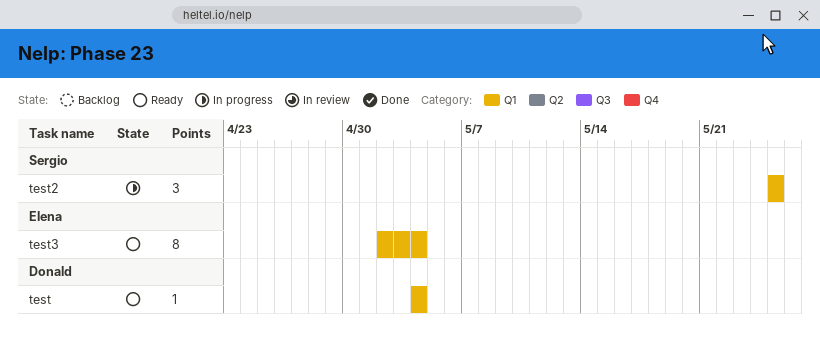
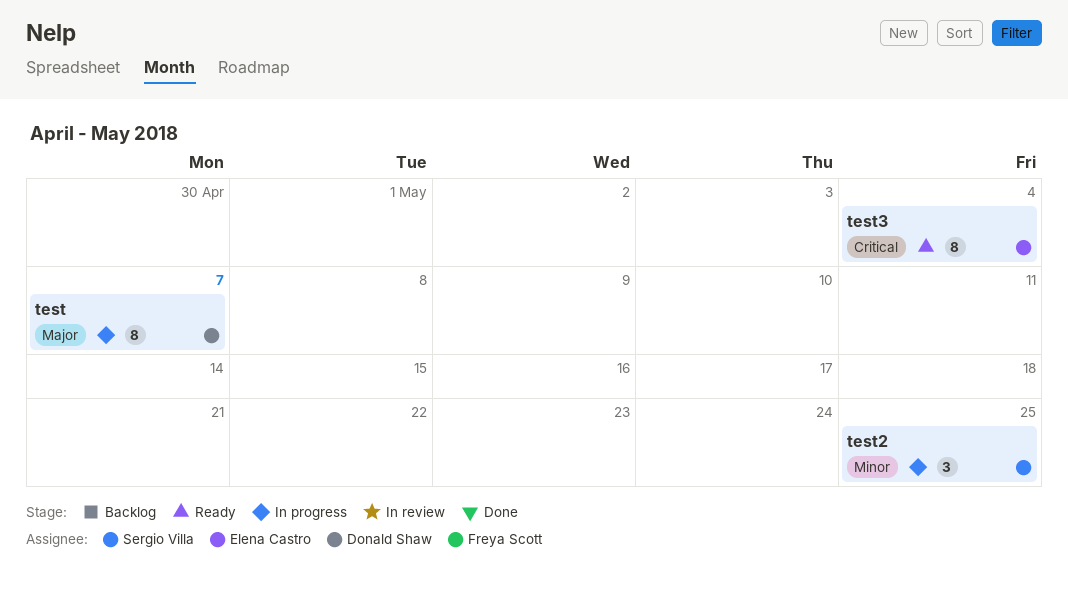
test, status: Ready -> In progress
test, estimate: 1 -> 8
test, due: May 4 -> May 7

